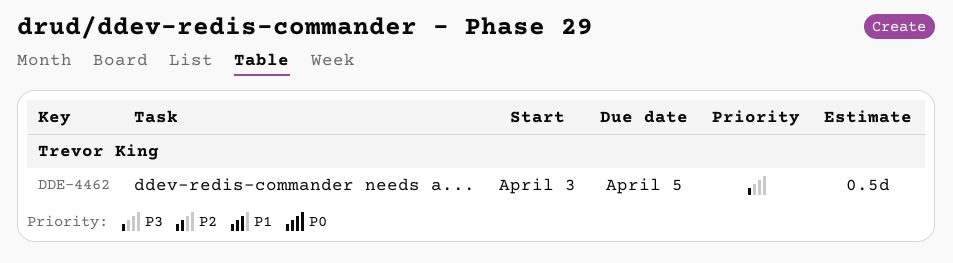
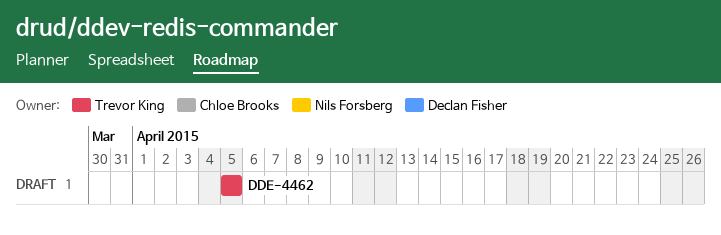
DDE-4462, start: Apr 3 -> Apr 5

